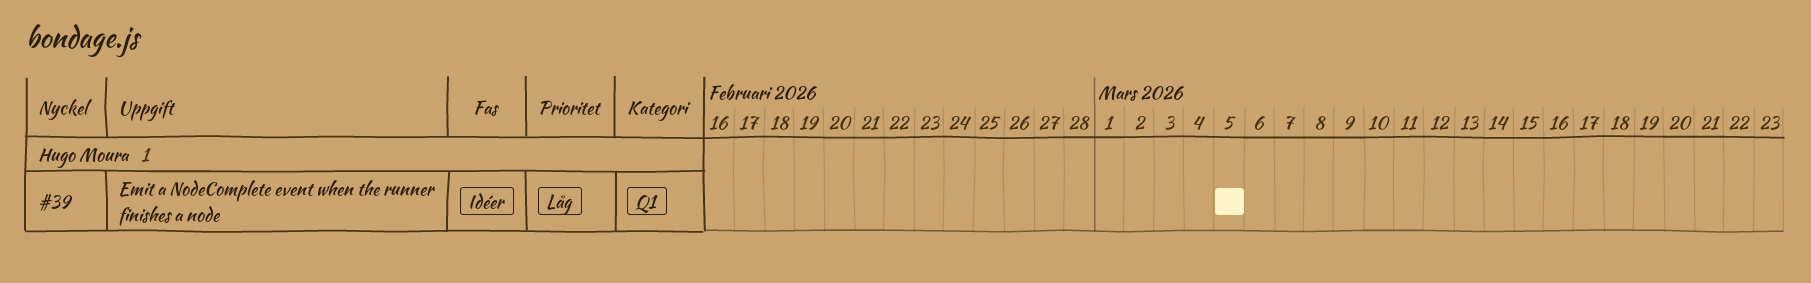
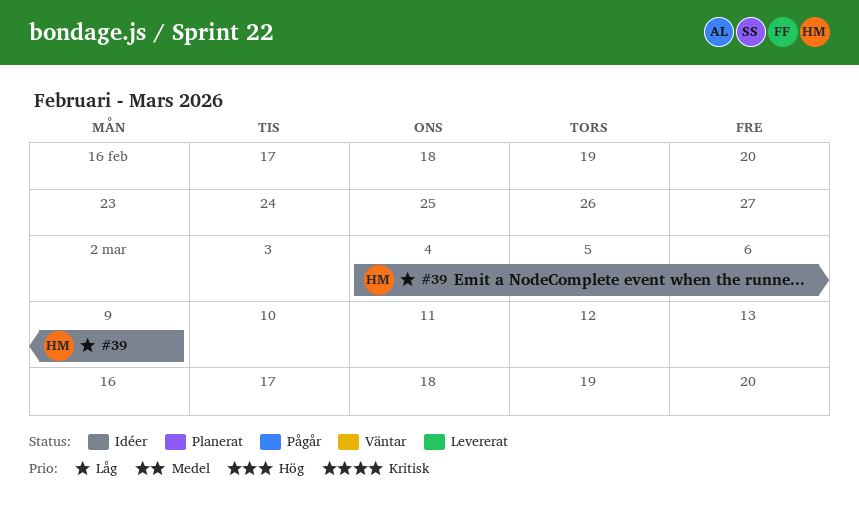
#39, start: Mar 5 -> Mar 4
#39, due: Mar 5 -> Mar 9

